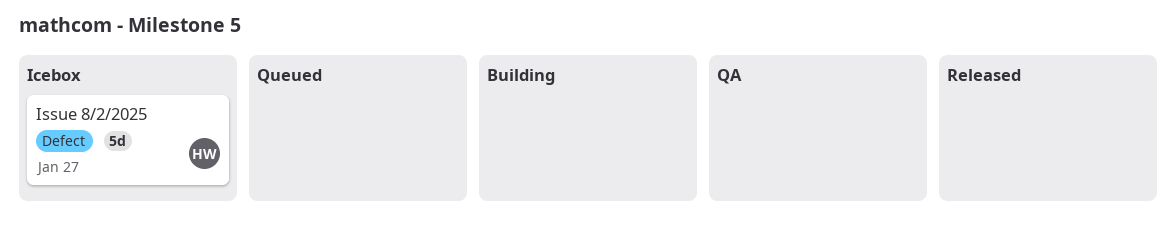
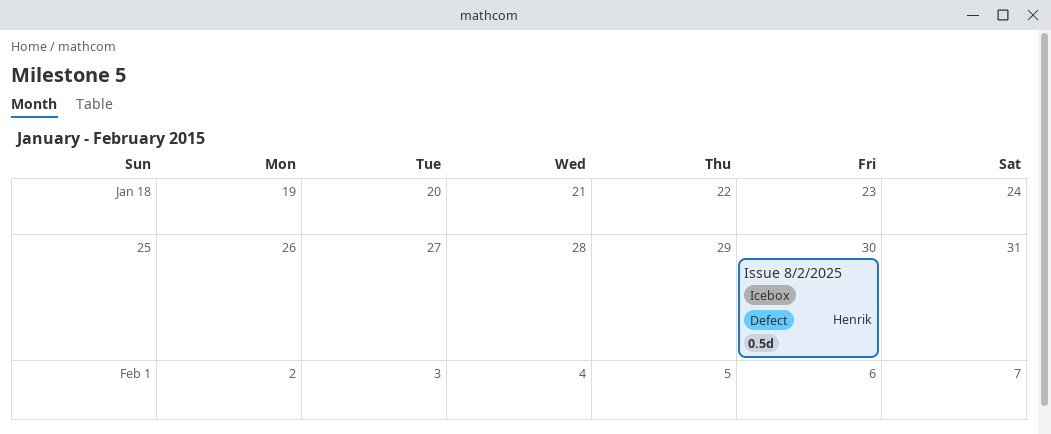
Issue 8/2/2025, estimate: 5d -> 0.5d
Issue 8/2/2025, due: Jan 27 -> Jan 30

